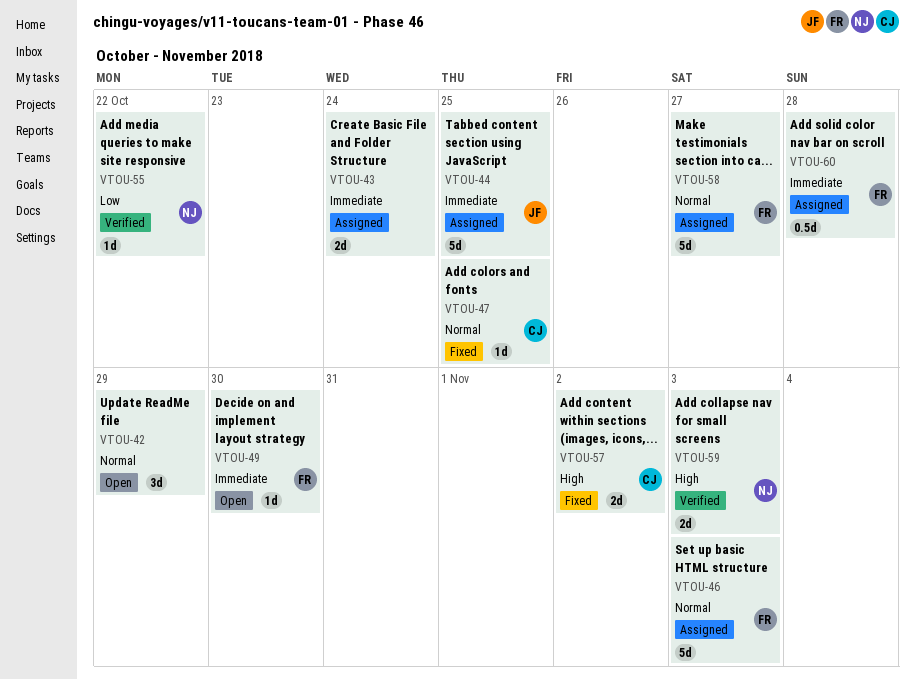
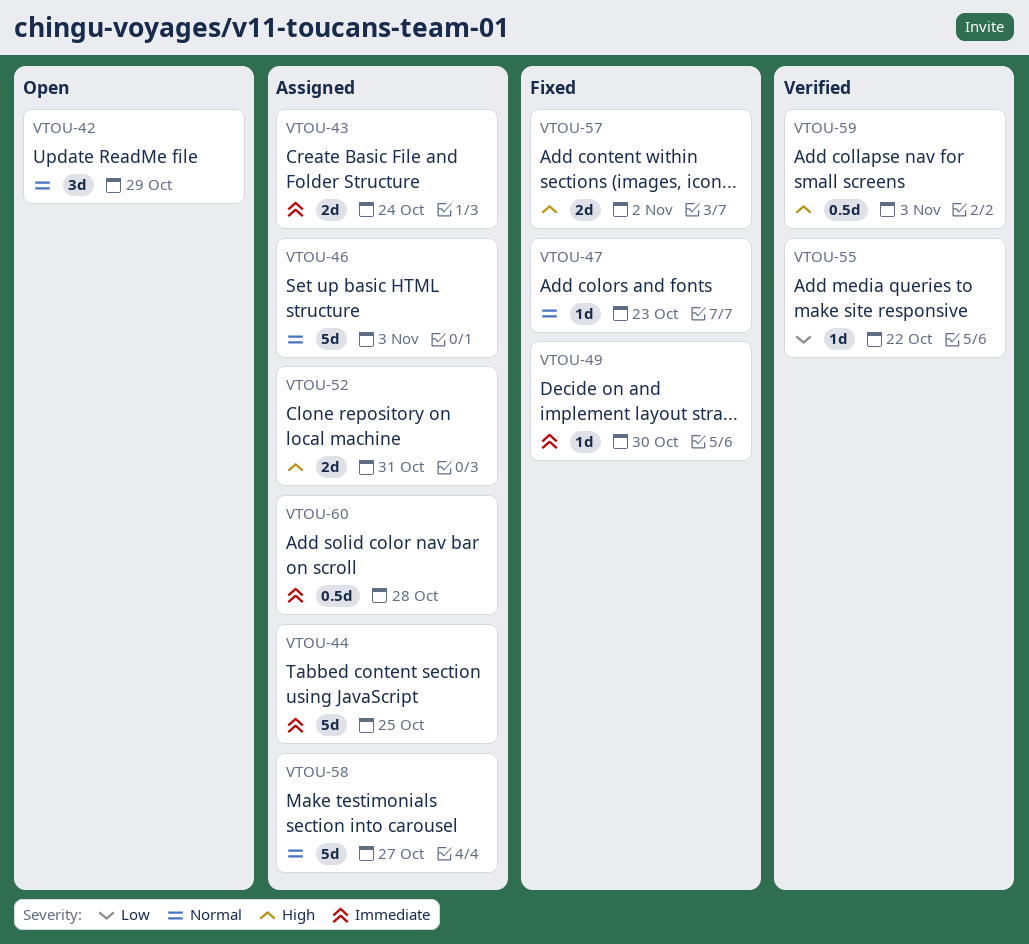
VTOU-47, due: Oct 25 -> Oct 23
VTOU-49, status: Open -> Fixed
VTOU-52: none -> present
VTOU-59, estimate: 2d -> 0.5d

